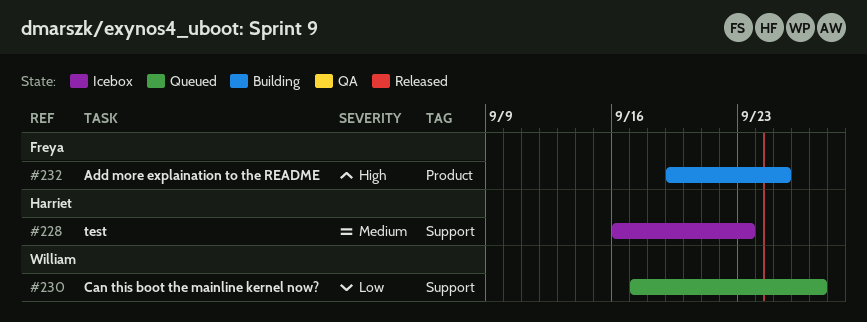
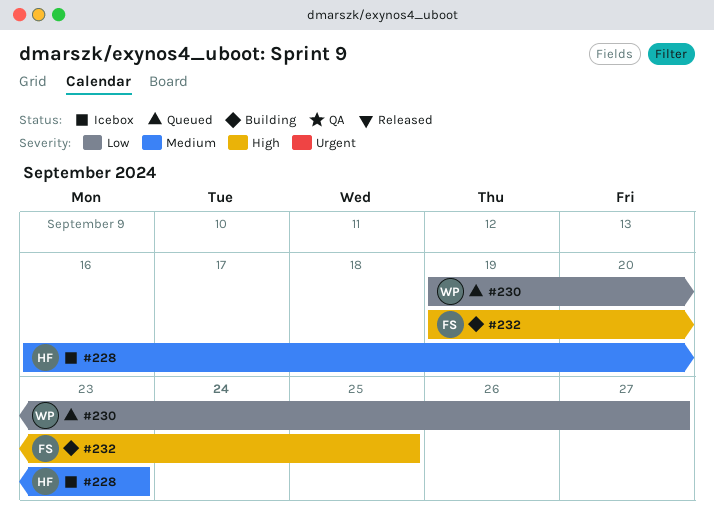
#230, start: Sep 17 -> Sep 19

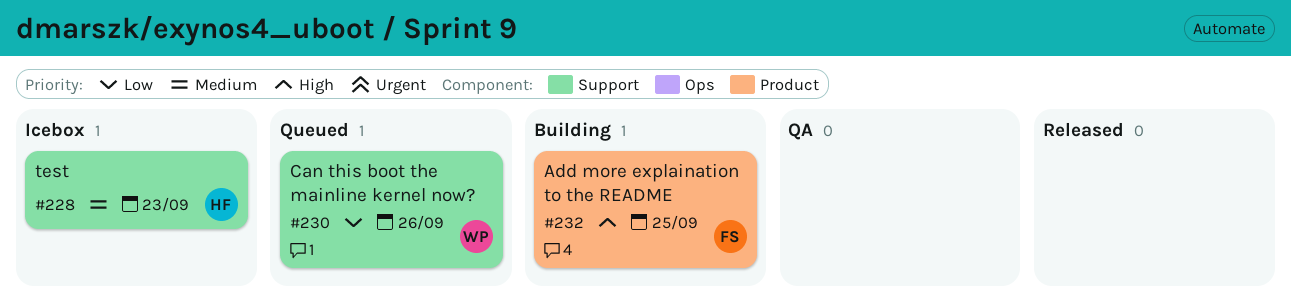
#230, due: Sep 27 -> Sep 26

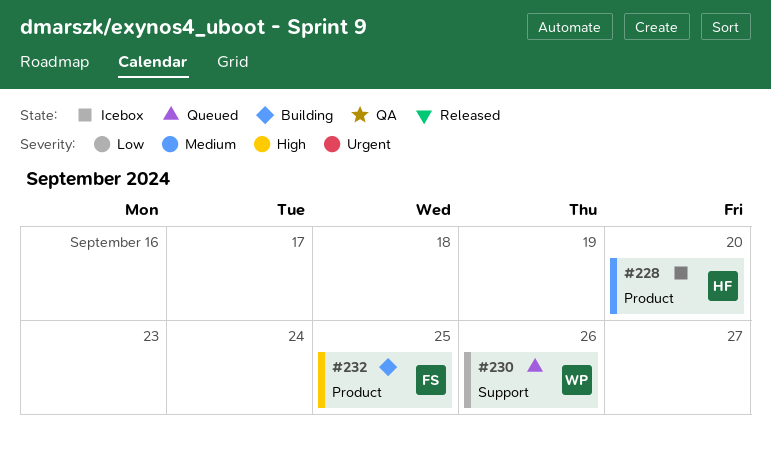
#228, label: Support -> Product
#228, due: Sep 23 -> Sep 20

